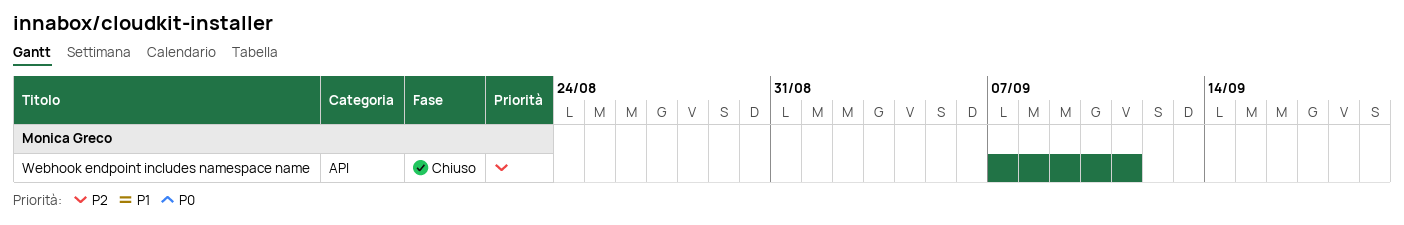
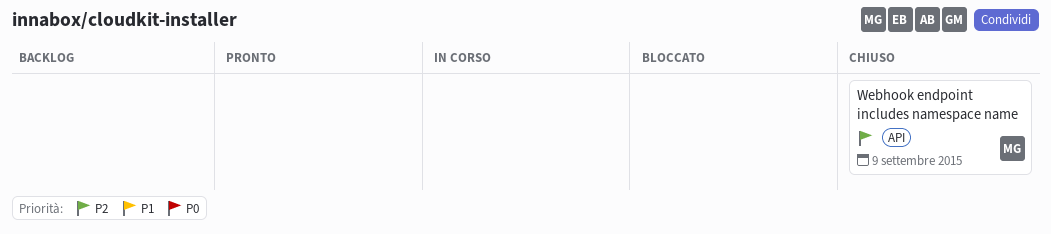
Webhook endpoint includes namespace name, due: Sep 11 -> Sep 9

